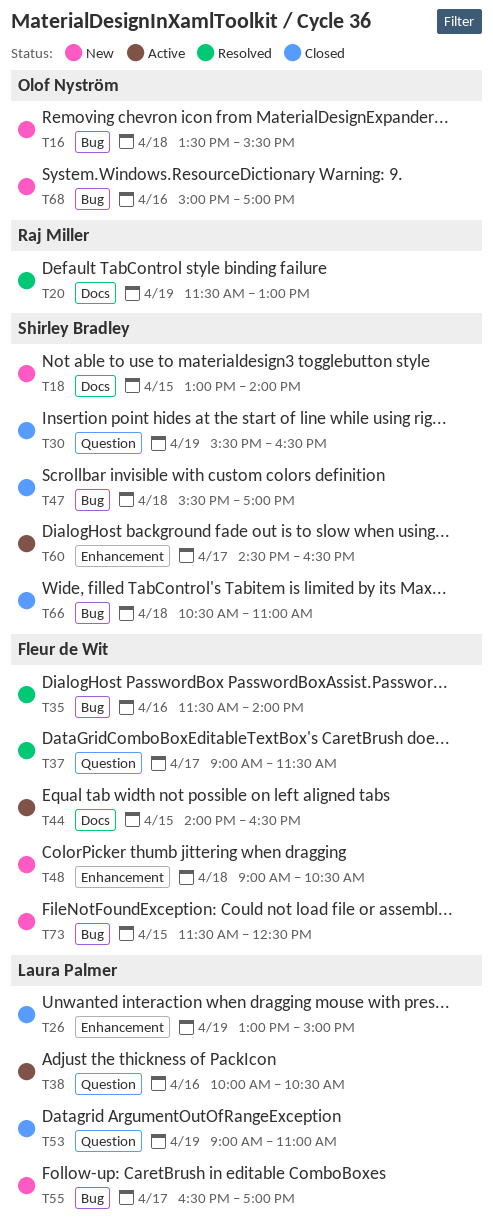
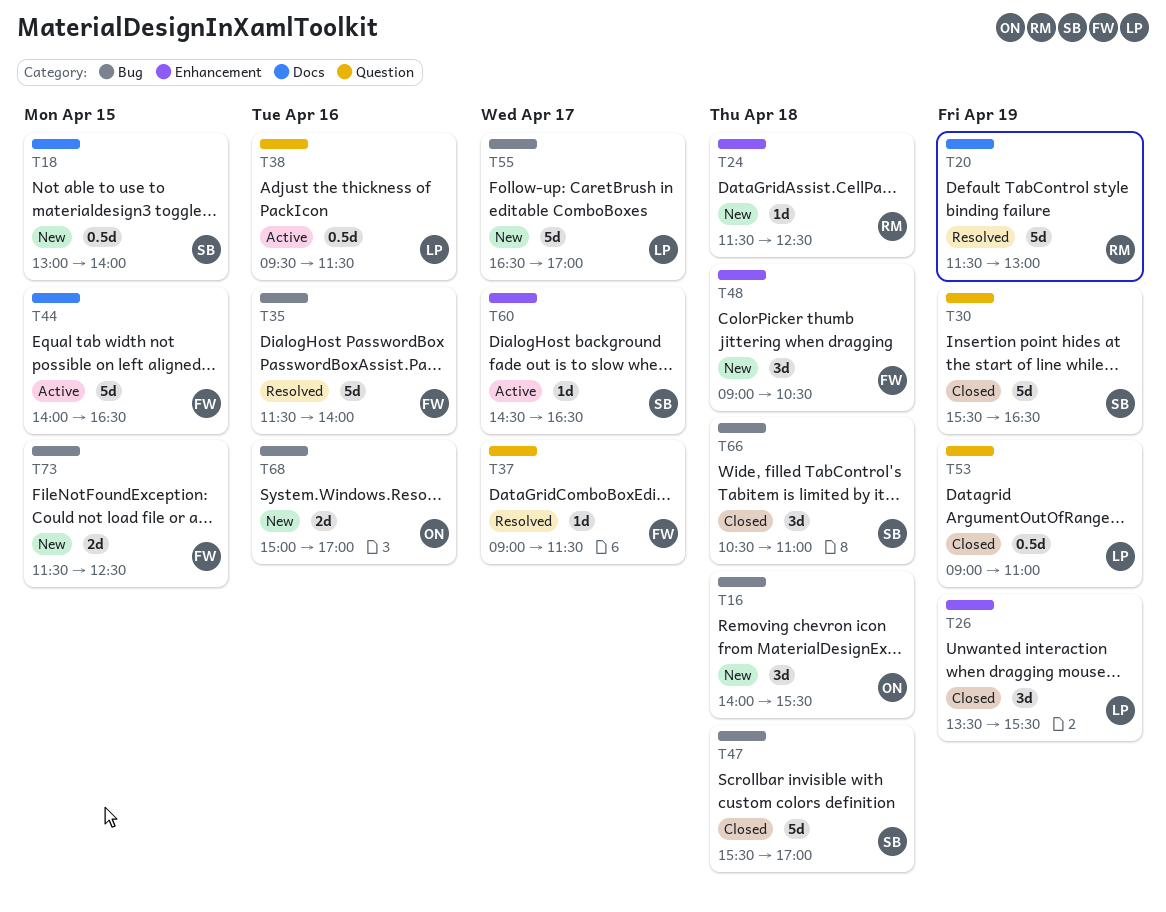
T16, begins: 13:30 -> 14:00
T24: none -> present
T26, begins: 13:00 -> 13:30
T26, ends: 15:00 -> 15:30
T38, begins: 10:00 -> 09:30
T38, ends: 10:30 -> 11:30

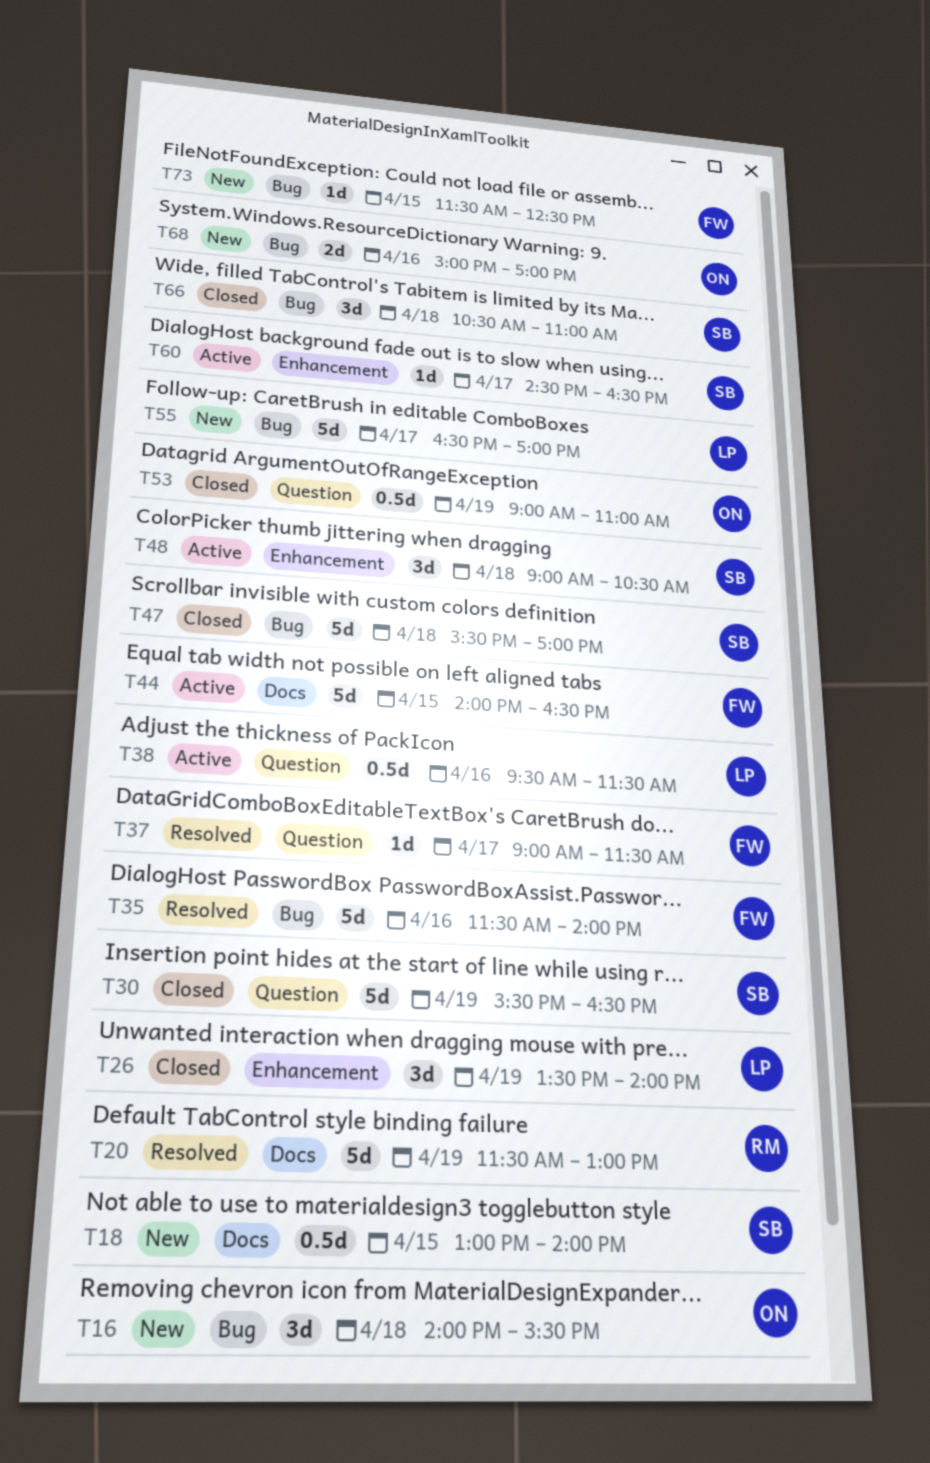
T24: present -> none
T26, ends: 15:30 -> 14:00
T48, status: New -> Active
T48, owner: FW -> SB
T53, owner: LP -> ON
T73, estimate: 2d -> 1d

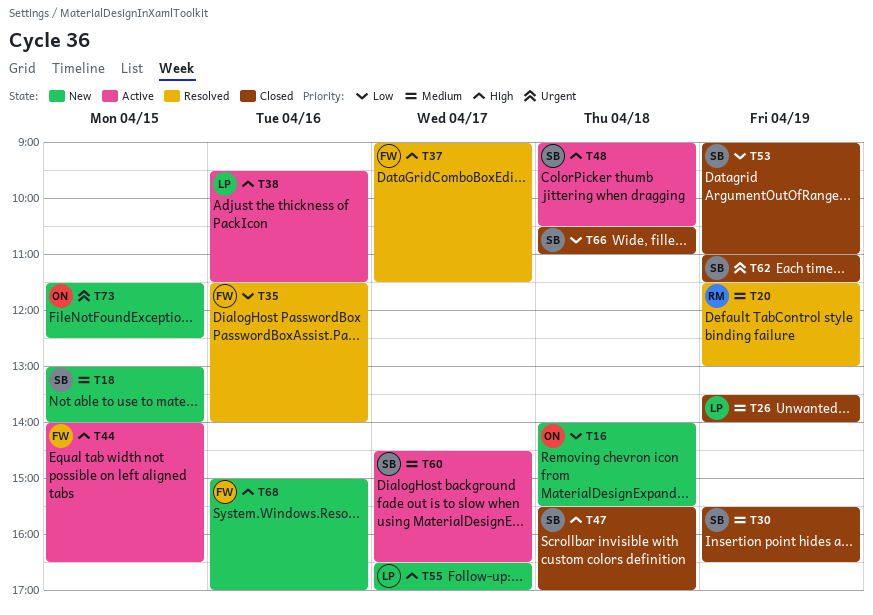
T53, owner: ON -> SB
T62: none -> present
T68, owner: ON -> FW
T73, owner: FW -> ON

